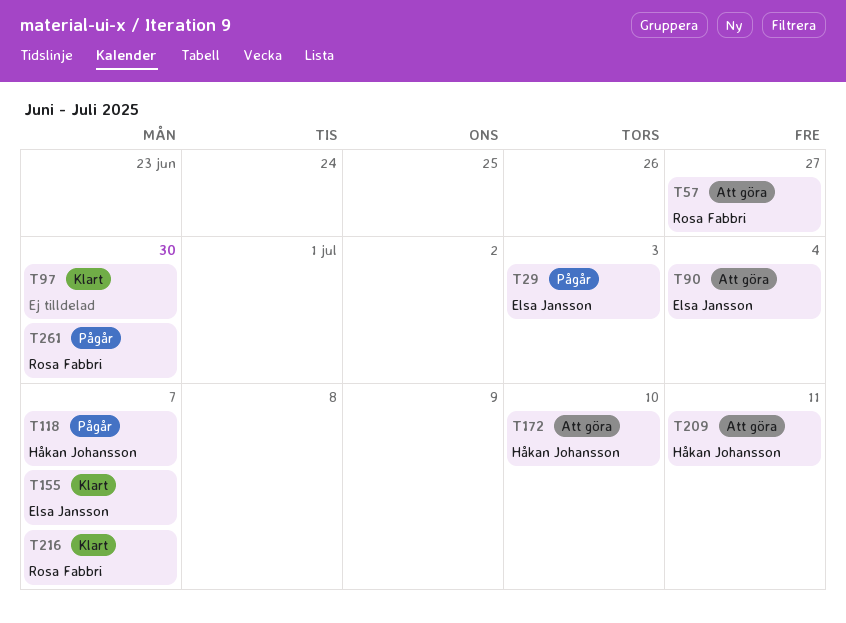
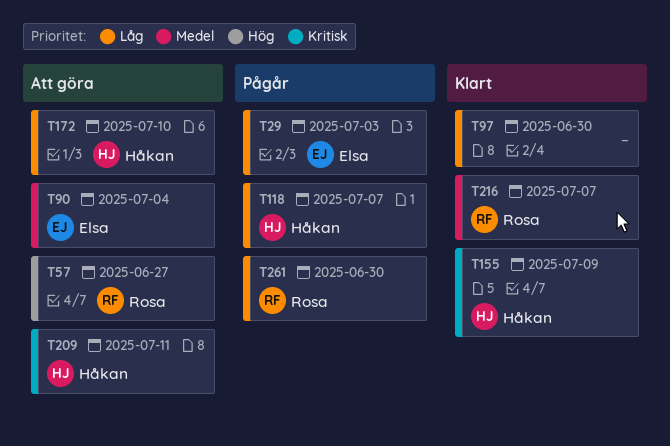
T155, owner: Elsa Jansson -> Håkan Johansson
T155, due: Jul 7 -> Jul 9

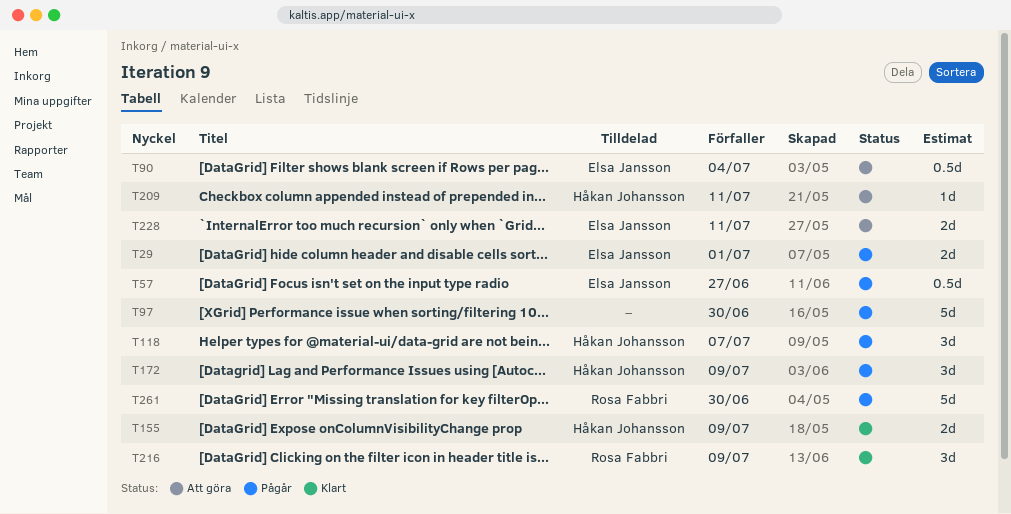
T29, due: Jul 3 -> Jul 1
T57, status: Att göra -> Pågår
T57, owner: Rosa Fabbri -> Elsa Jansson
T97, status: Klart -> Pågår
T172, status: Att göra -> Pågår
T172, due: Jul 10 -> Jul 9
T216, due: Jul 7 -> Jul 9
T228: none -> present

